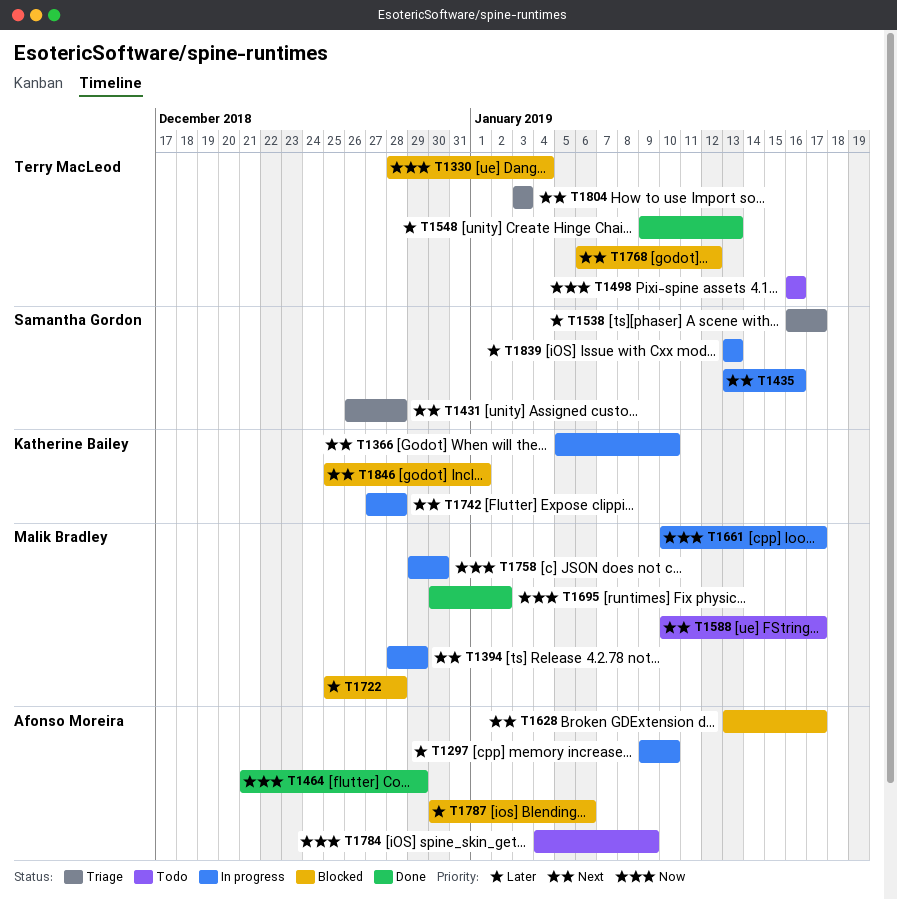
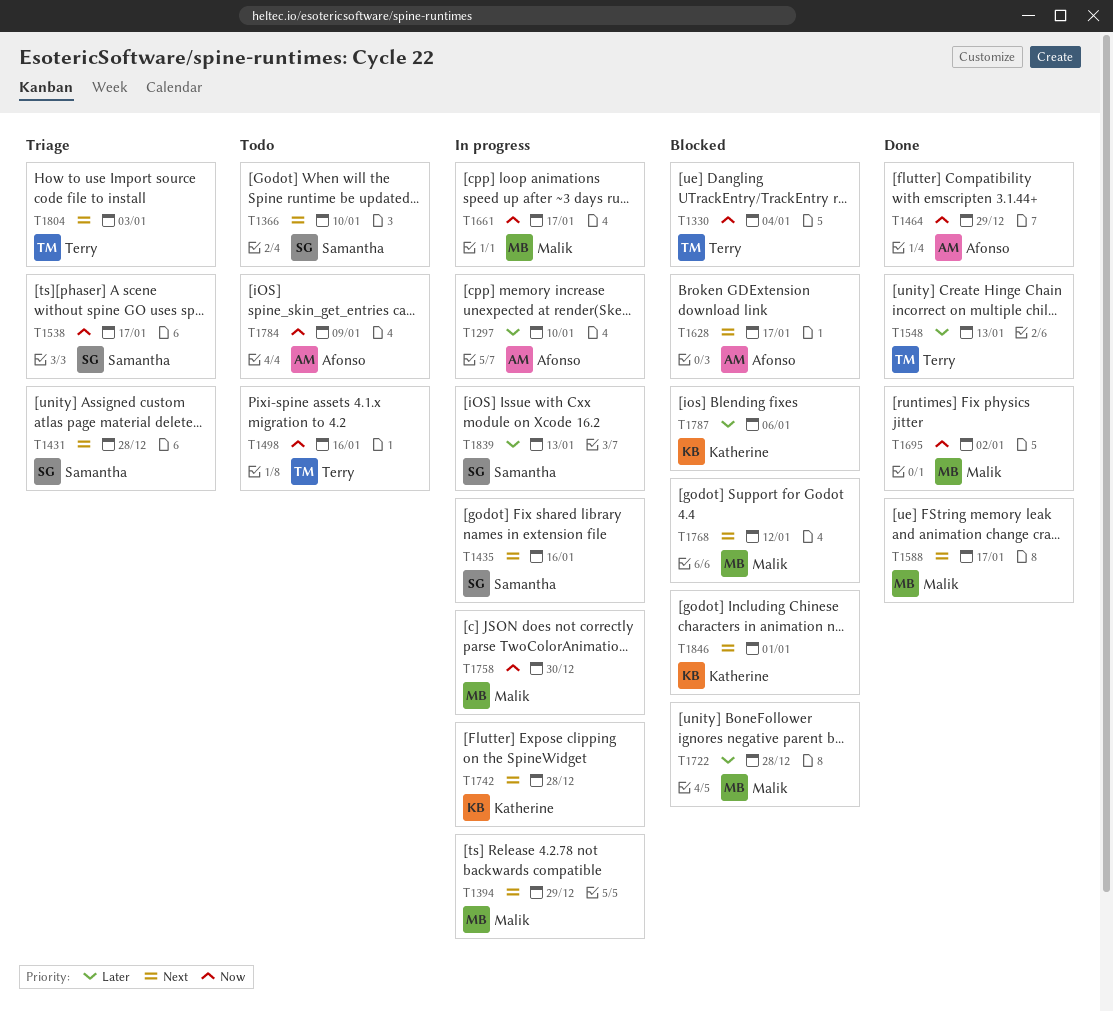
T1366, status: In progress -> Todo
T1366, owner: Katherine Bailey -> Samantha Gordon
T1538, priority: Later -> Now
T1588, status: Todo -> Done
T1768, owner: Terry MacLeod -> Malik Bradley
T1787, owner: Afonso Moreira -> Katherine Bailey

